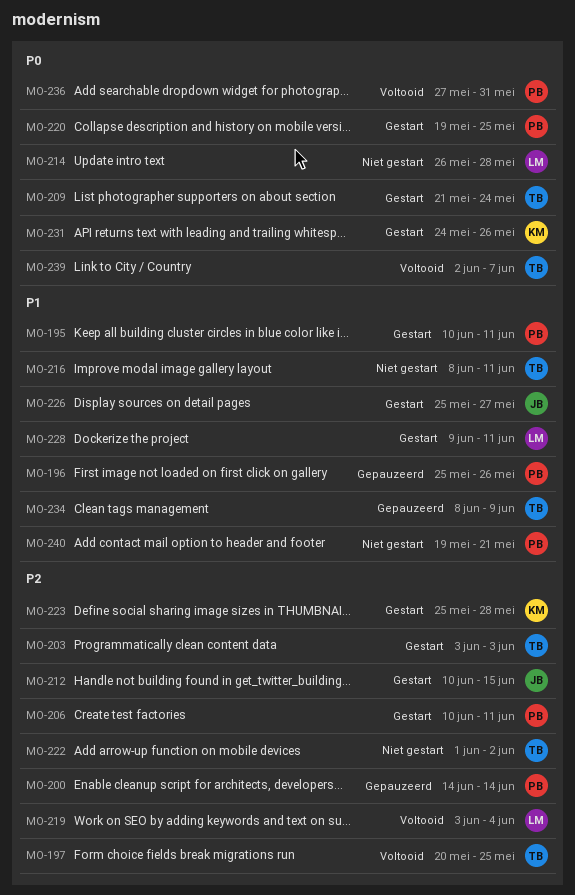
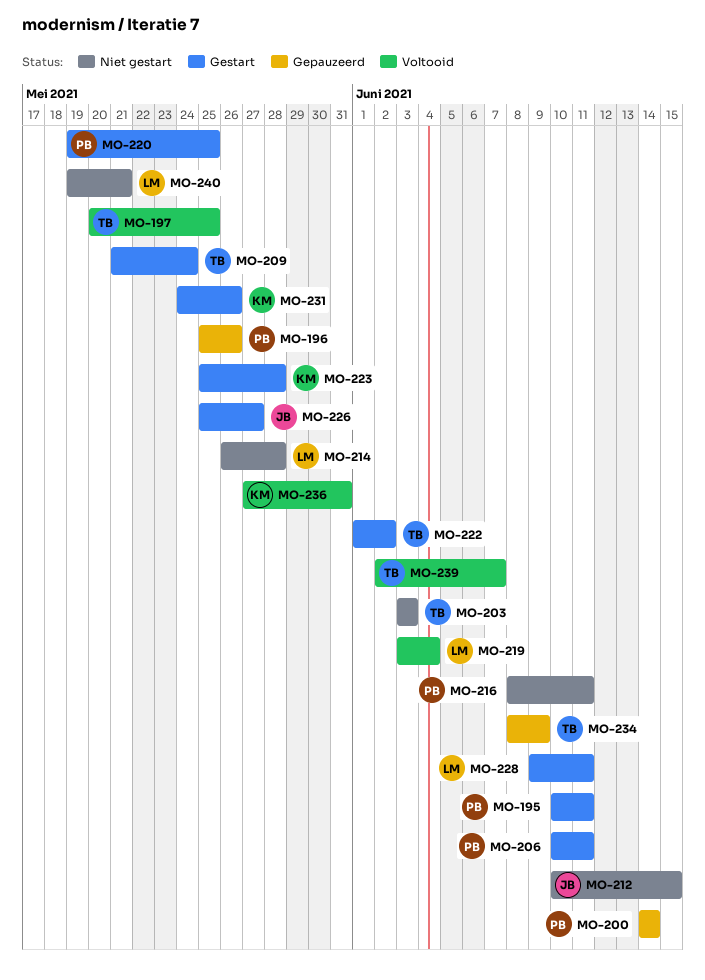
MO-203, status: Gestart -> Niet gestart
MO-212, status: Gestart -> Niet gestart
MO-216, owner: TB -> PB
MO-222, status: Niet gestart -> Gestart
MO-236, owner: PB -> KM
MO-240, owner: PB -> LM

